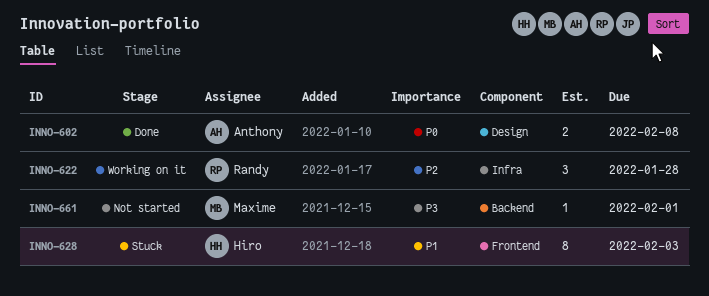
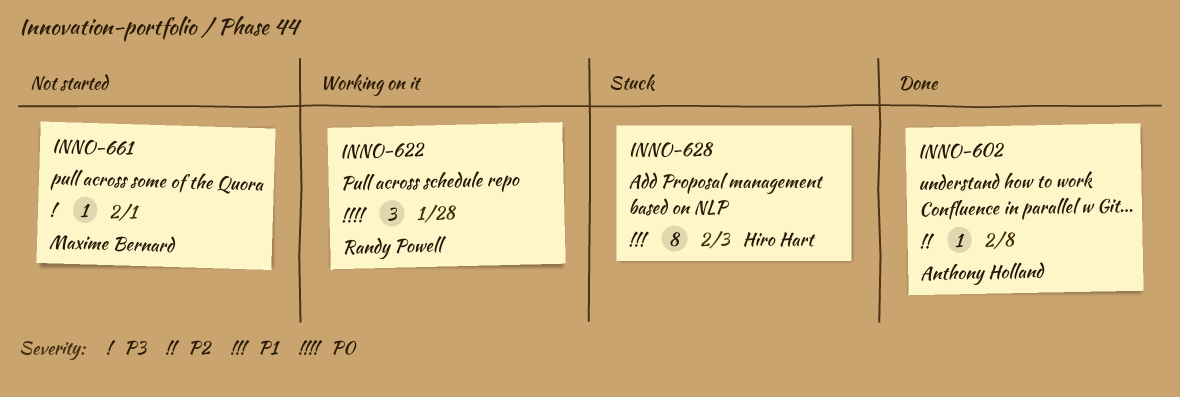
INNO-602, priority: P0 -> P2
INNO-602, estimate: 2 -> 1
INNO-622, priority: P2 -> P0

